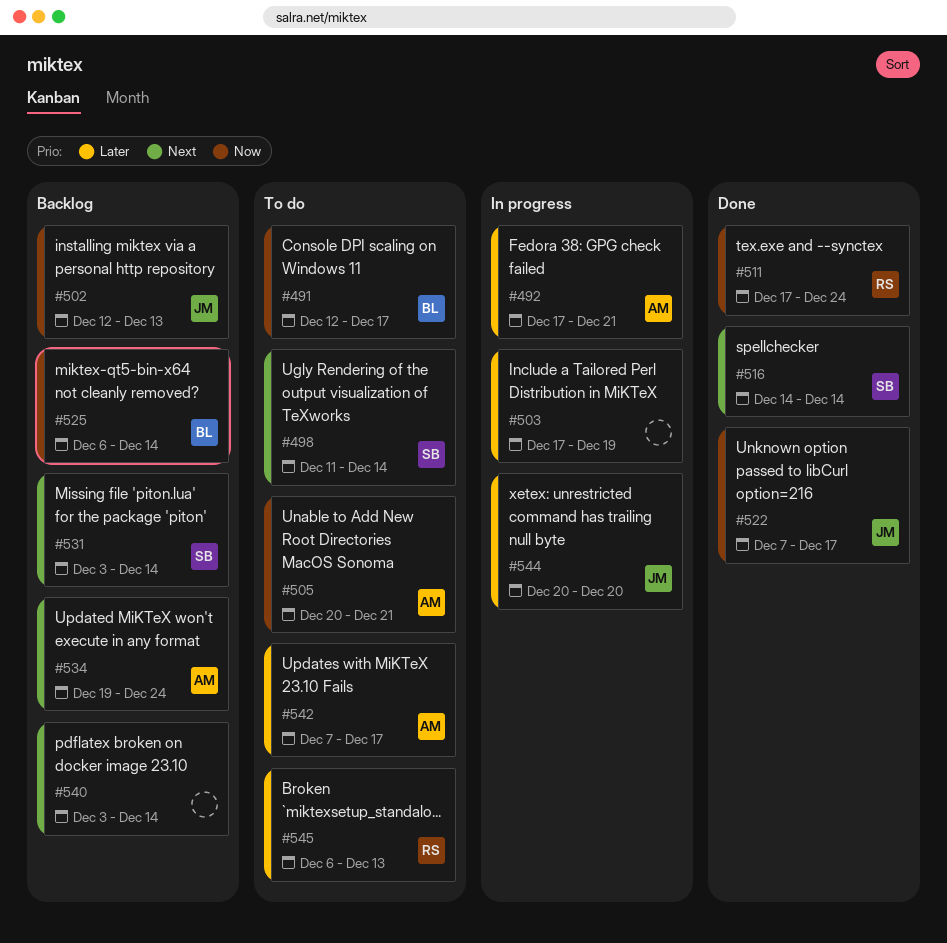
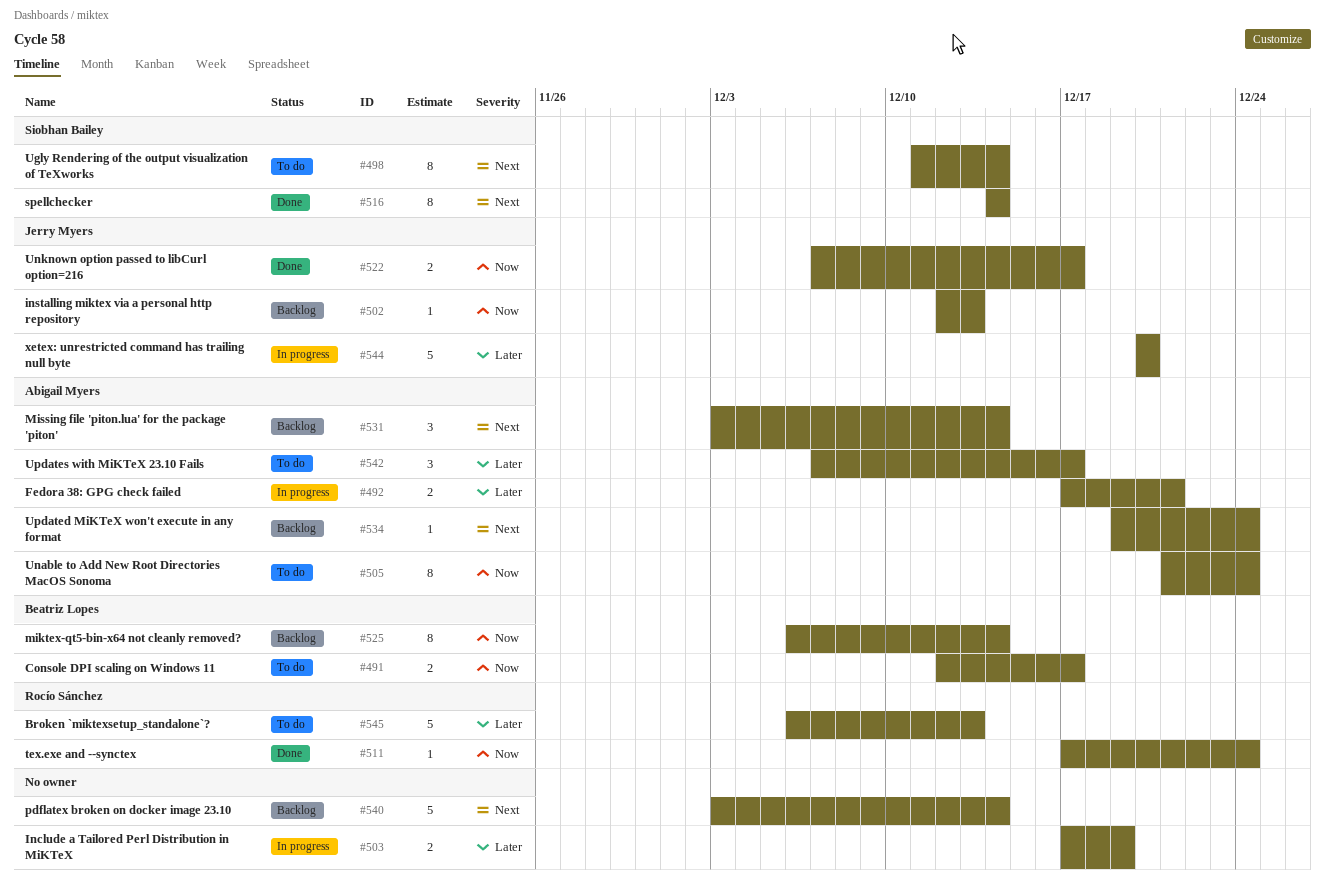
#505, start: Dec 20 -> Dec 21
#505, due: Dec 21 -> Dec 24
#531, owner: Siobhan Bailey -> Abigail Myers

